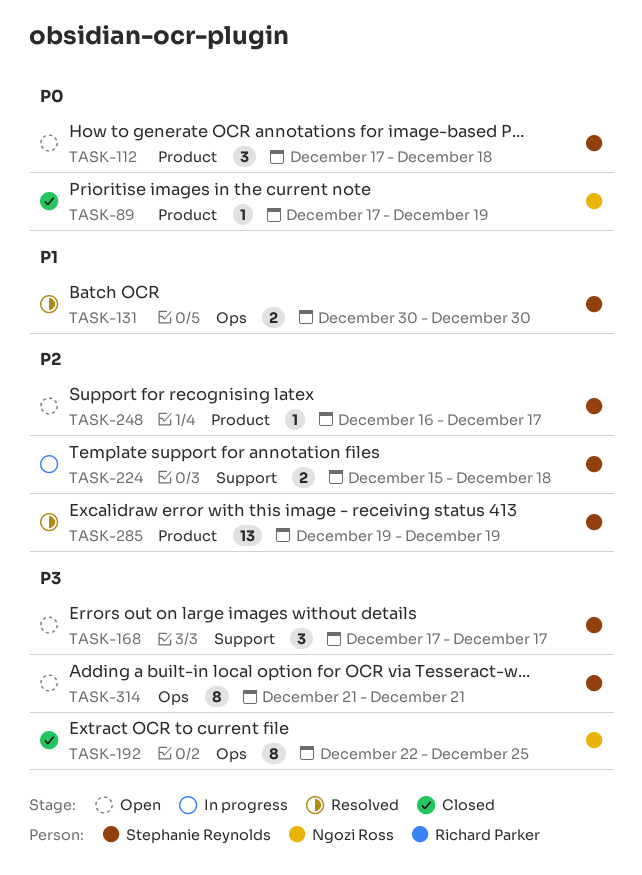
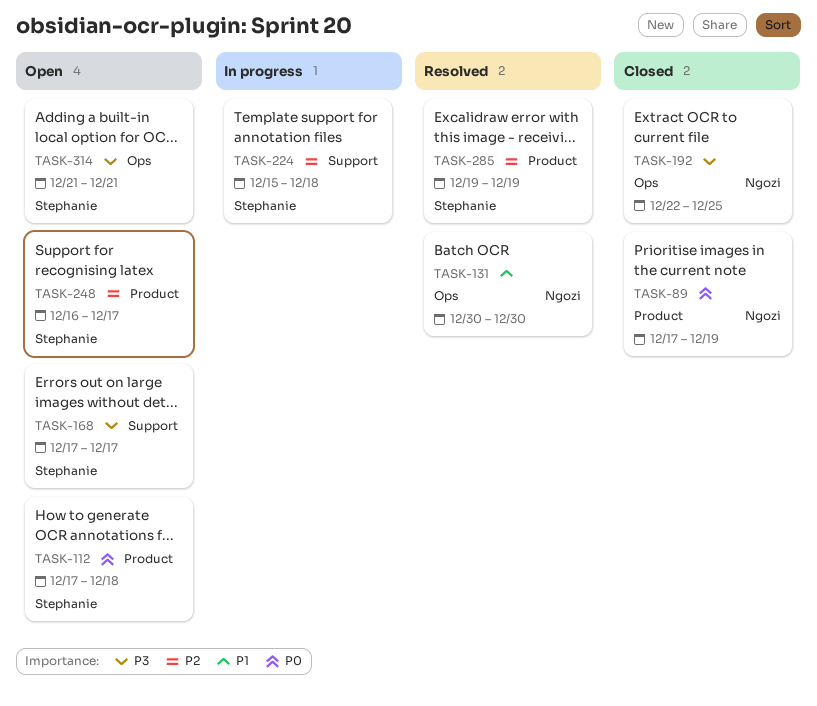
TASK-131, owner: Stephanie Reynolds -> Ngozi Ross

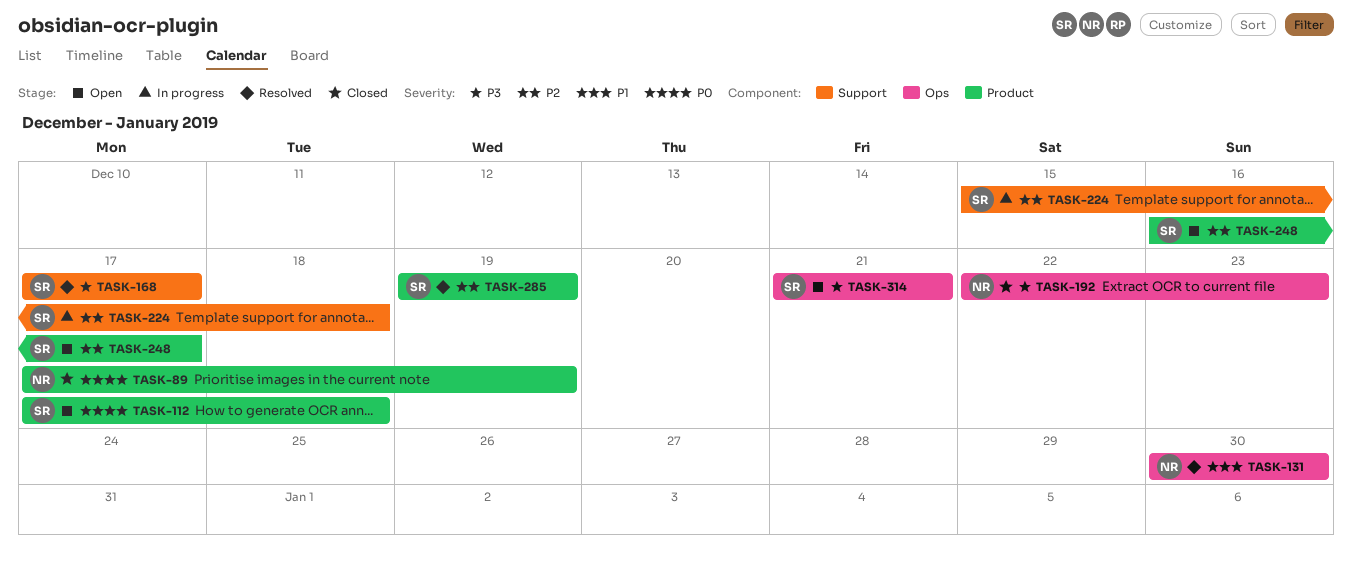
TASK-168, status: Open -> Resolved
TASK-192, due: Dec 25 -> Dec 23

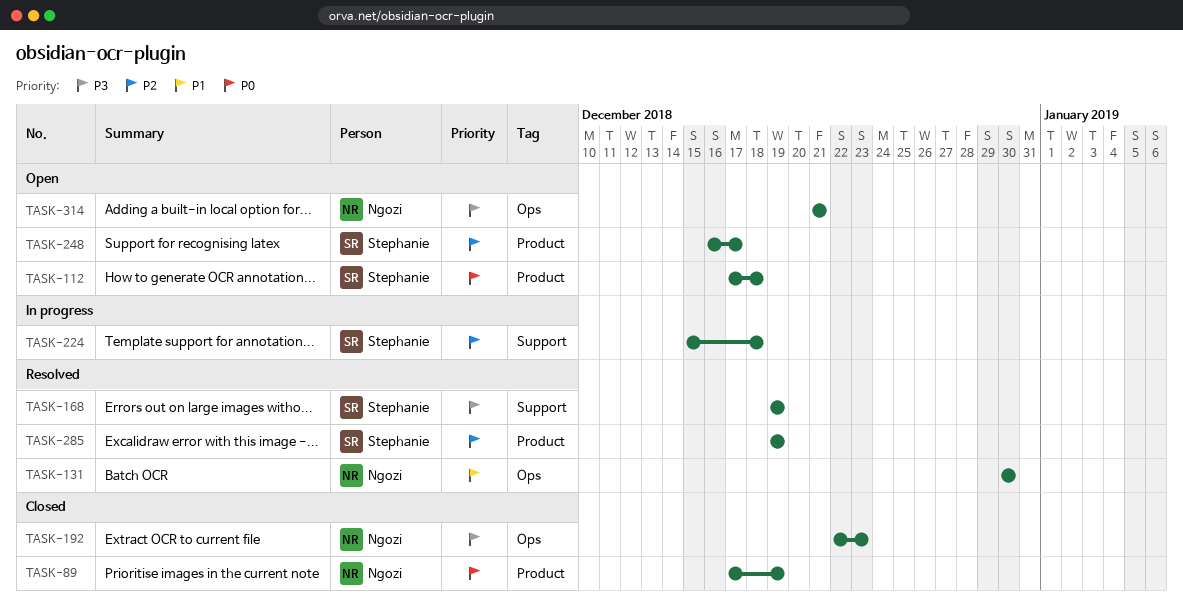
TASK-168, start: Dec 17 -> Dec 19
TASK-168, due: Dec 17 -> Dec 19
TASK-314, owner: Stephanie -> Ngozi

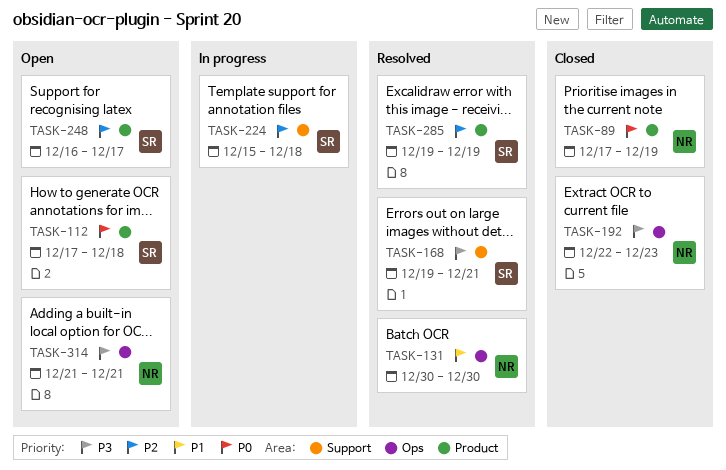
TASK-168, due: Dec 19 -> Dec 21

